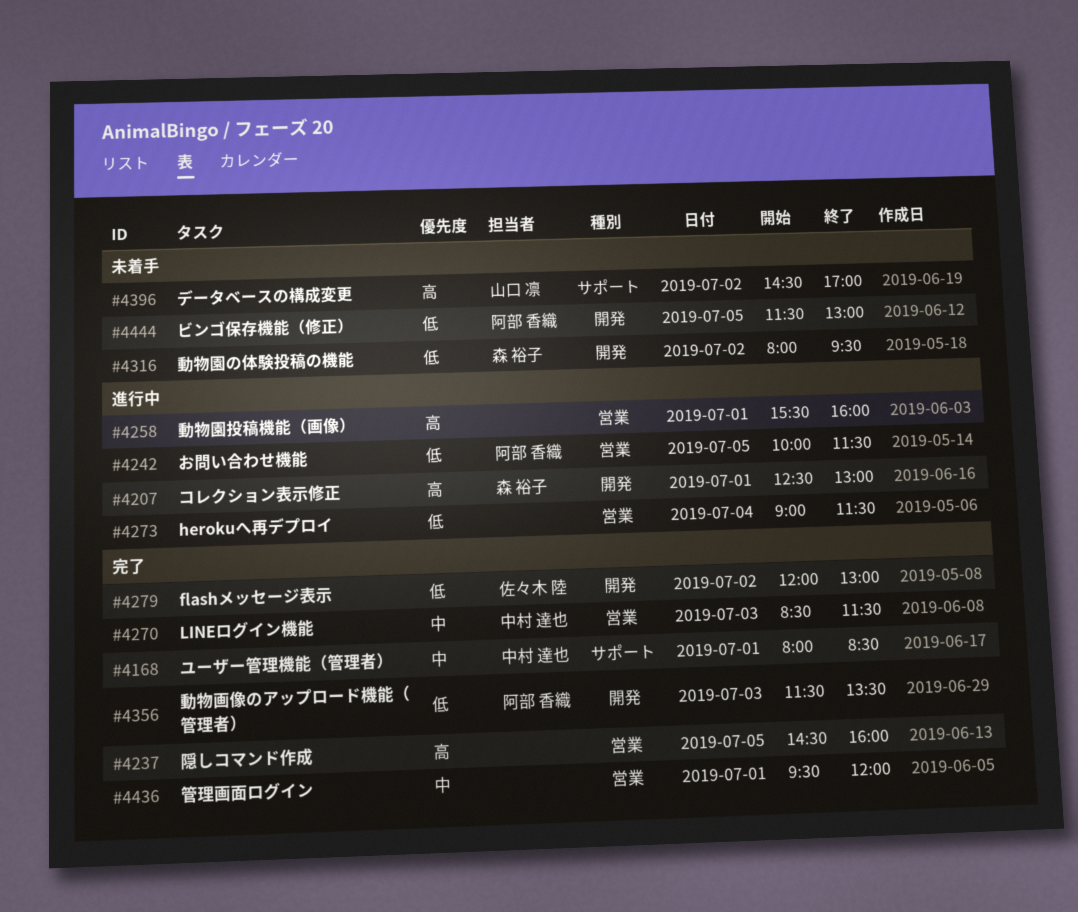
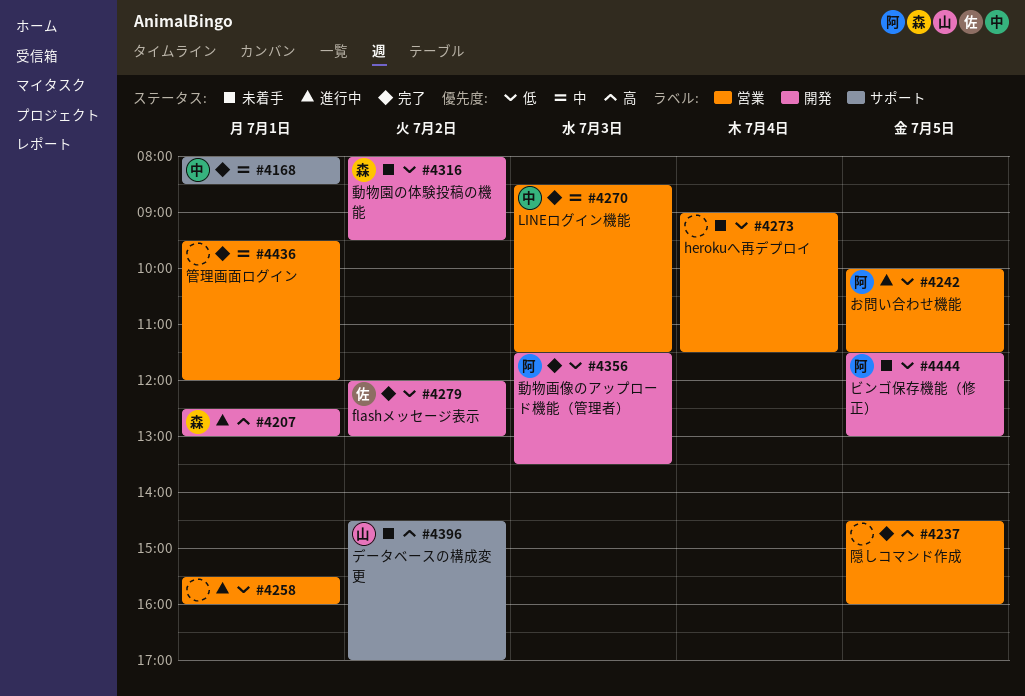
#4258, priority: 高 -> 低
#4273, status: 進行中 -> 未着手

